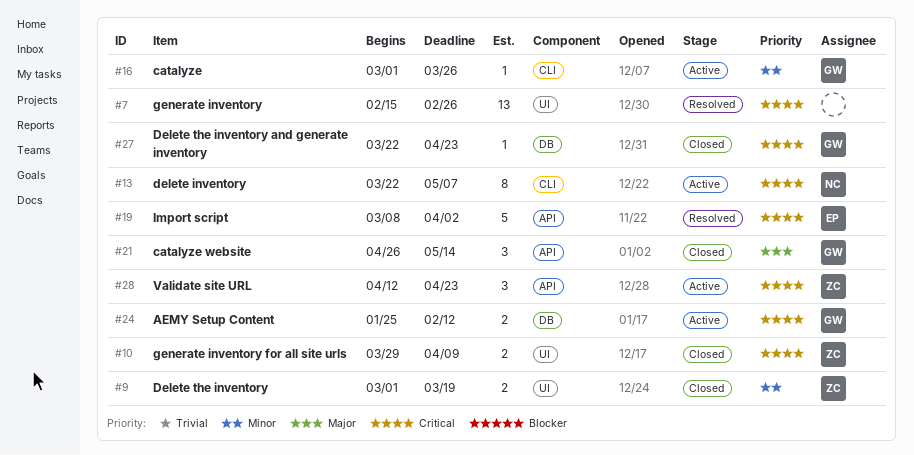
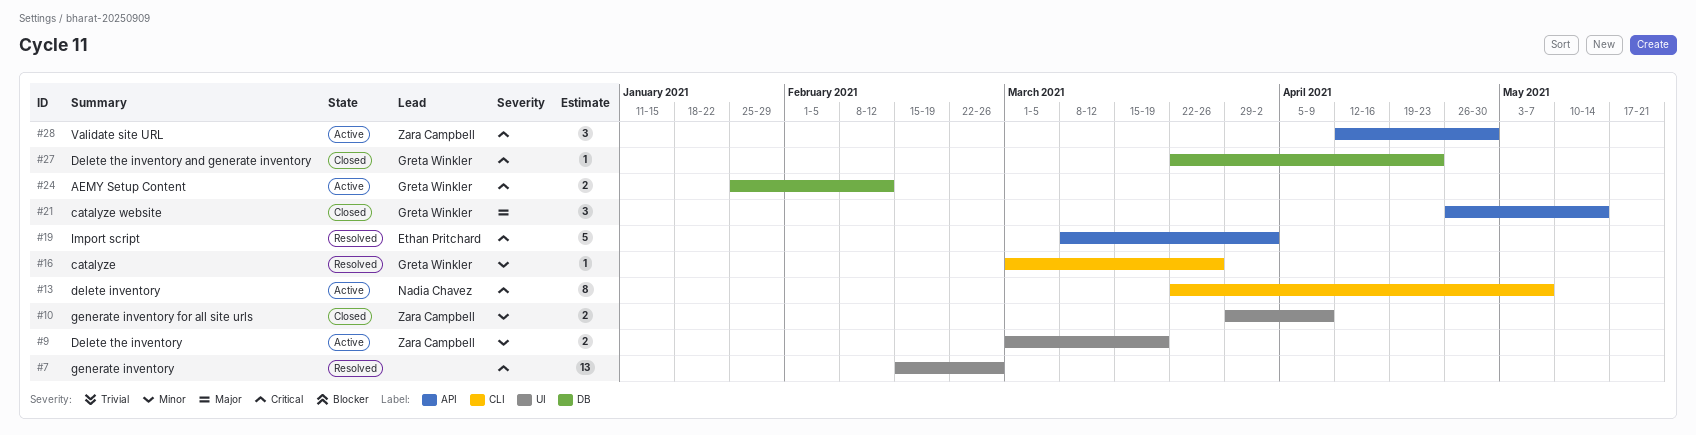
#9, status: Closed -> Active
#10, priority: Critical -> Minor
#16, status: Active -> Resolved
#28, due: Apr 23 -> Apr 30

